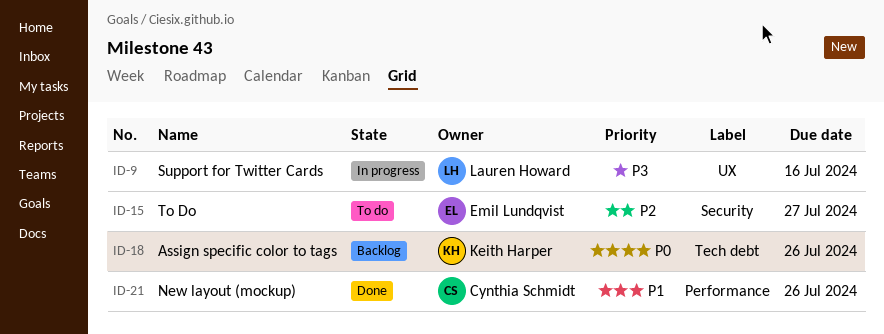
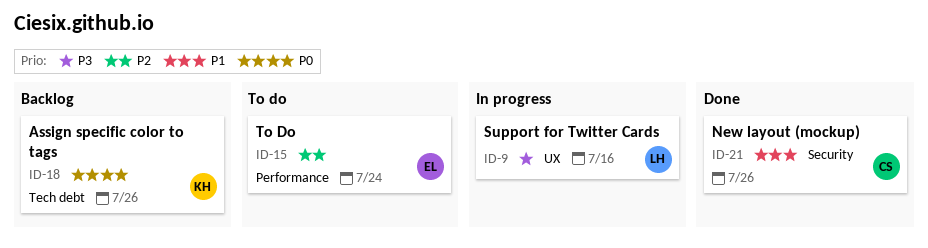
ID-15, label: Security -> Performance
ID-15, due: Jul 27 -> Jul 24
ID-21, label: Performance -> Security

